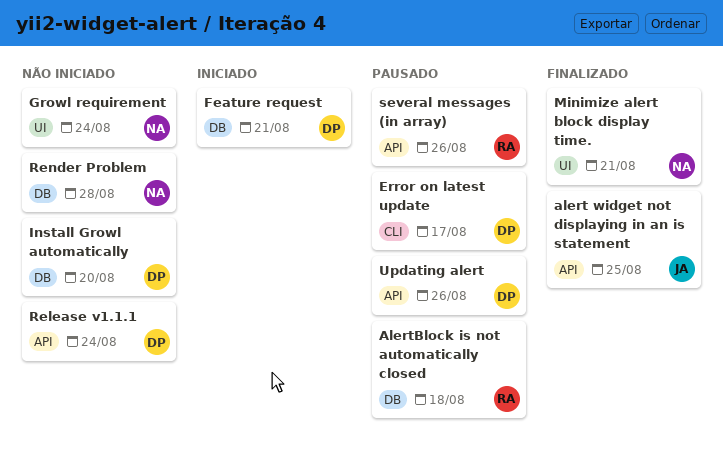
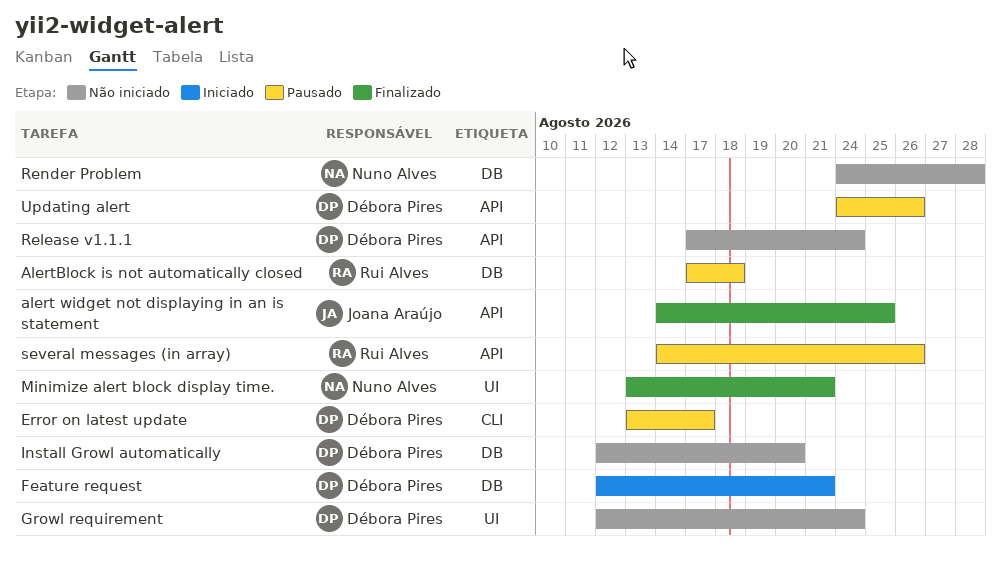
Growl requirement, owner: Nuno Alves -> Débora Pires

